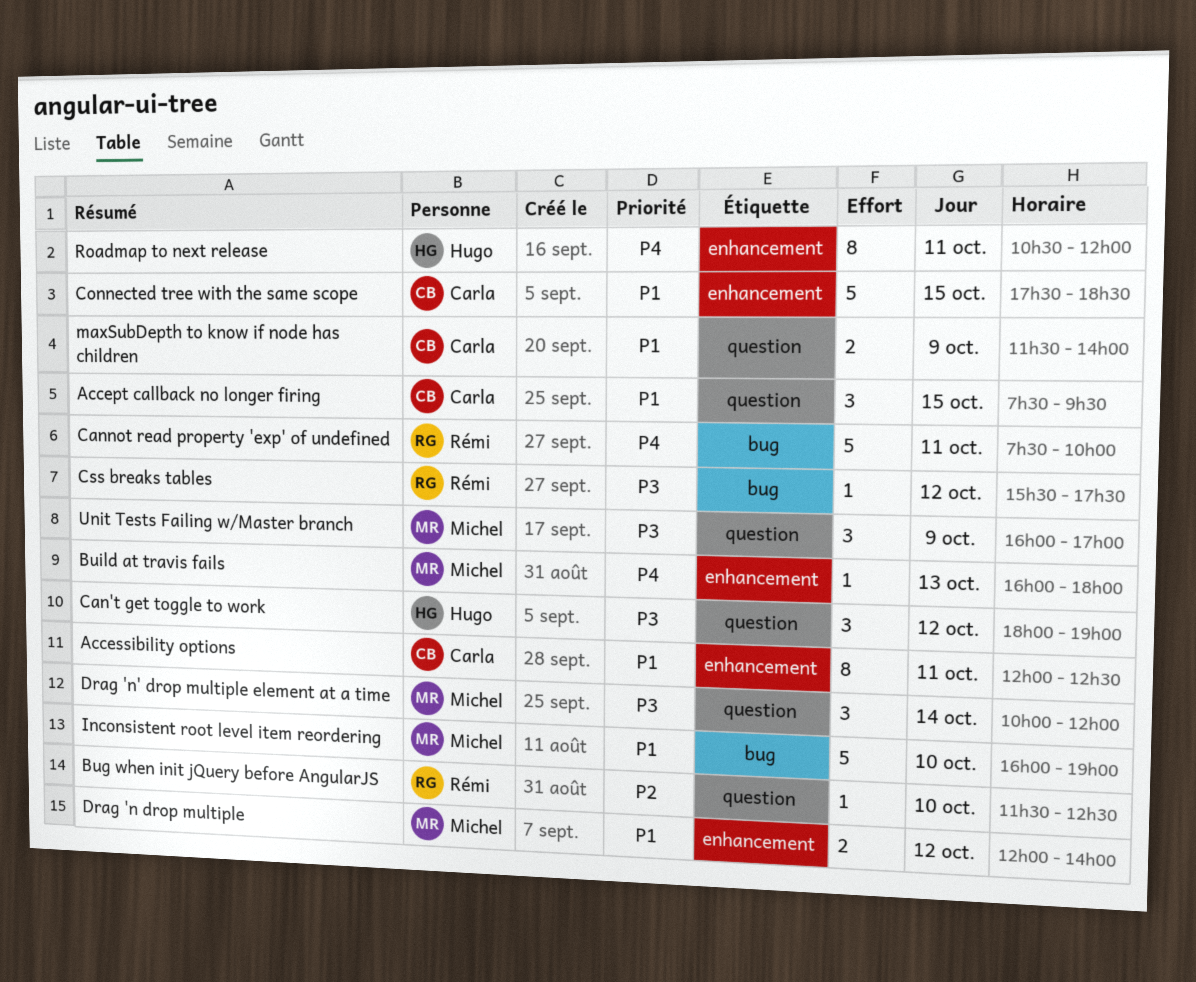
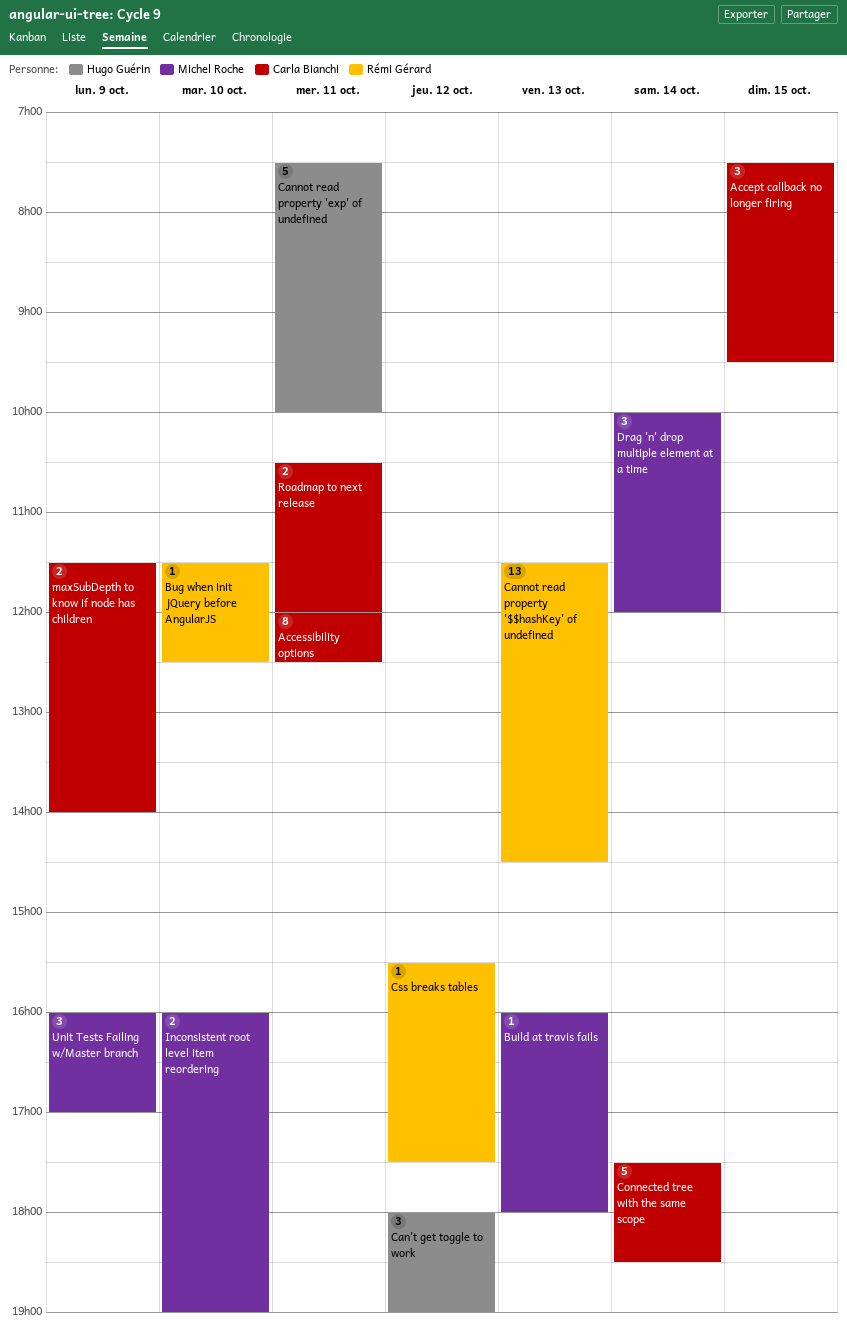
Cannot read property '$$hashKey' of undefined: none -> present
Cannot read property 'exp' of undefined, owner: Rémi Gérard -> Hugo Guérin
Connected tree with the same scope, day: Oct 15 -> Oct 14
Drag 'n drop multiple: present -> none
Inconsistent root level item reordering, estimate: 5 -> 2
Roadmap to next release, owner: Hugo Guérin -> Carla Bianchi
Roadmap to next release, estimate: 8 -> 2

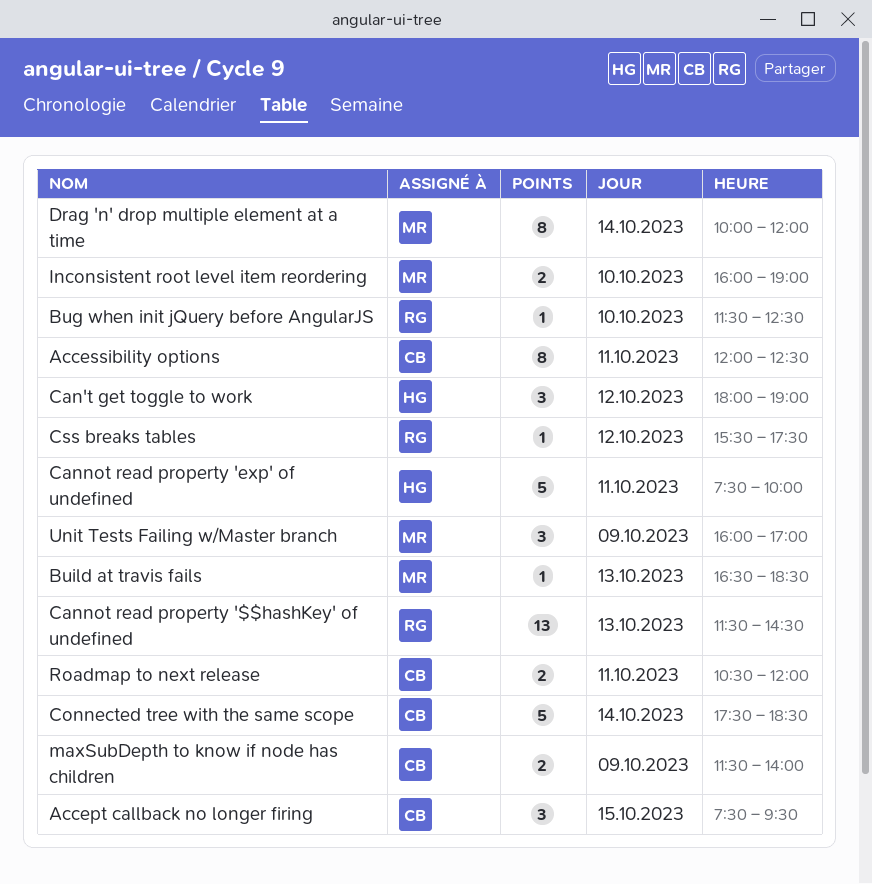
Build at travis fails, begins: 16:00 -> 16:30
Build at travis fails, ends: 18:00 -> 18:30
Drag 'n' drop multiple element at a time, estimate: 3 -> 8

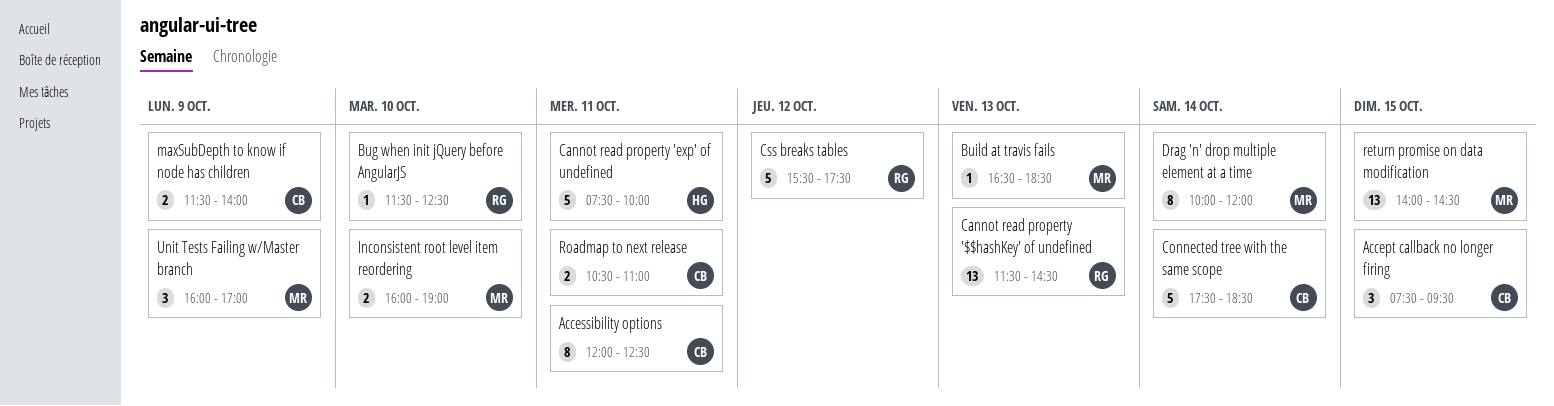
Can't get toggle to work: present -> none
Css breaks tables, estimate: 1 -> 5
return promise on data modification: none -> present
Roadmap to next release, ends: 12:00 -> 11:00

